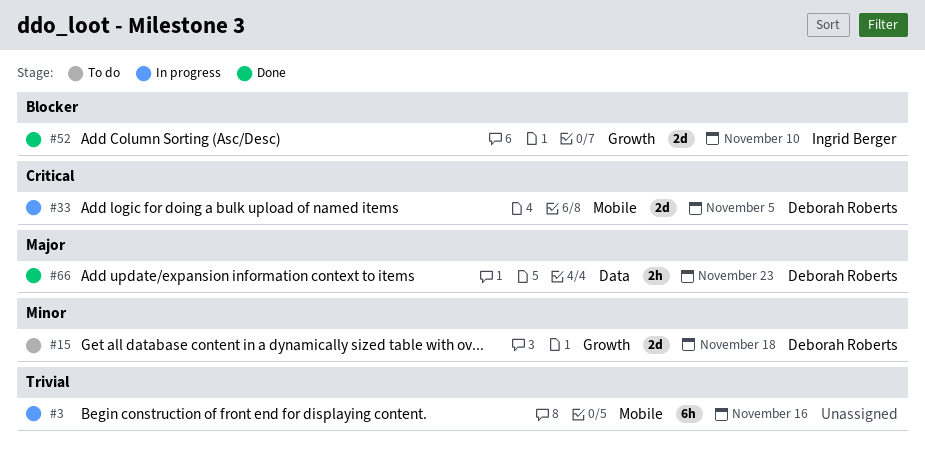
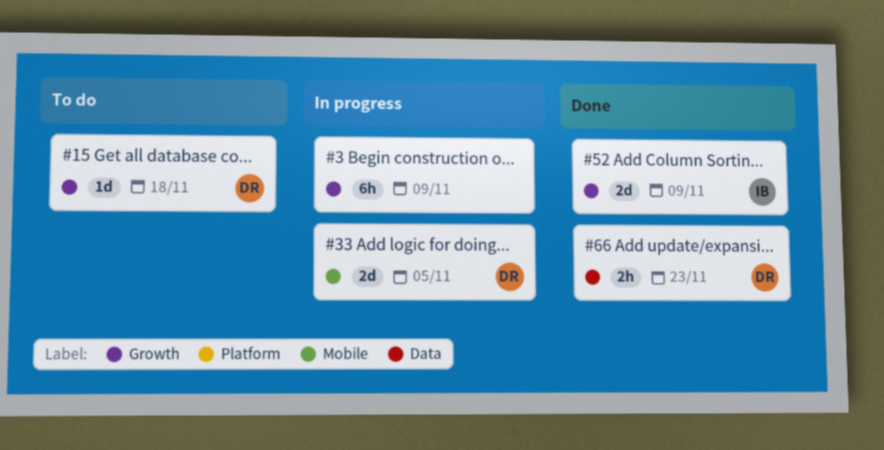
#3, label: Mobile -> Growth
#3, due: Nov 16 -> Nov 9
#15, estimate: 2d -> 1d
#52, due: Nov 10 -> Nov 9

